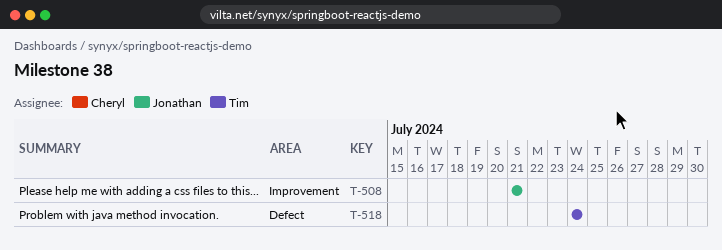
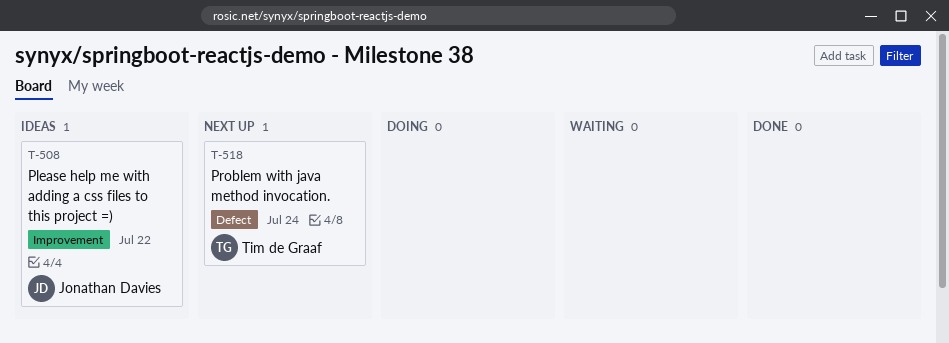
T-508, due: Jul 21 -> Jul 22

